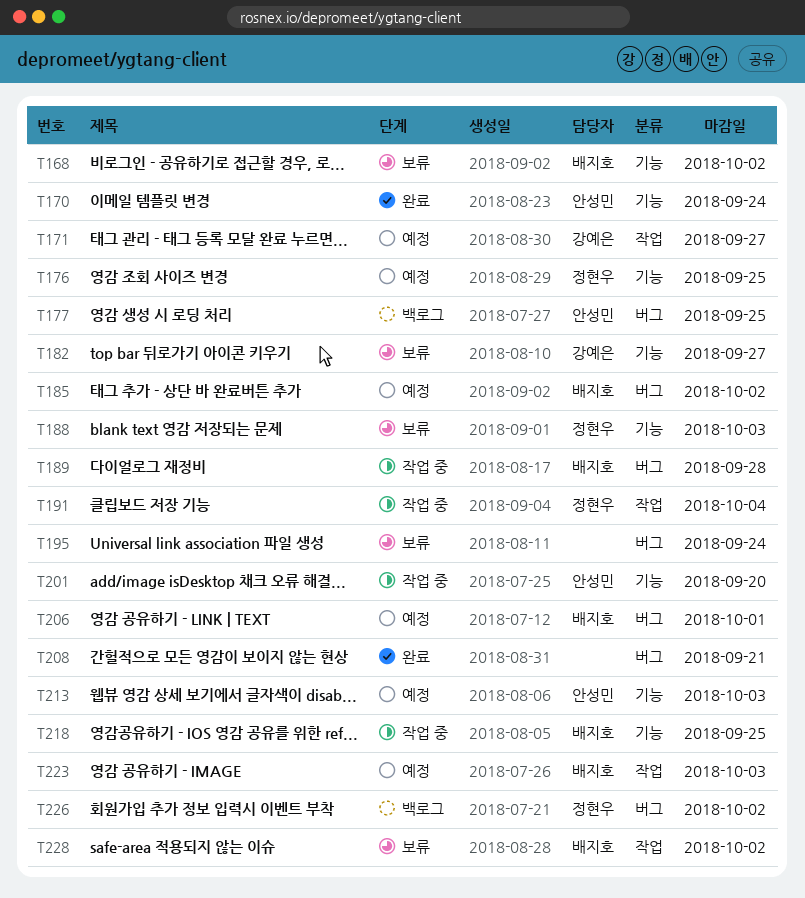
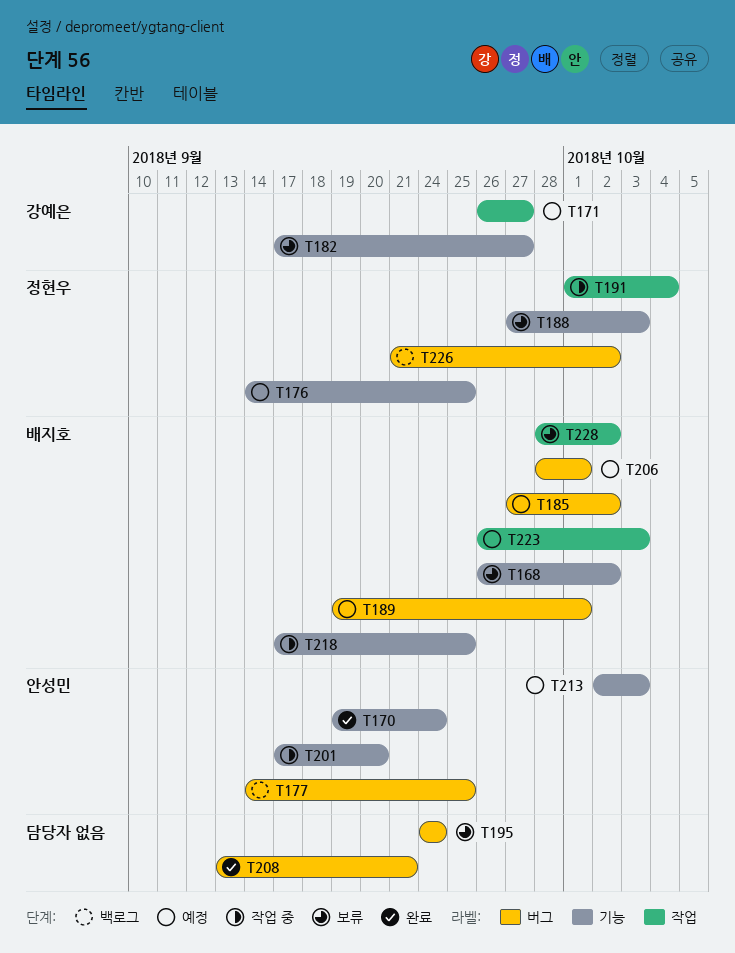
T189, status: 작업 중 -> 예정
T189, due: Sep 28 -> Oct 1

